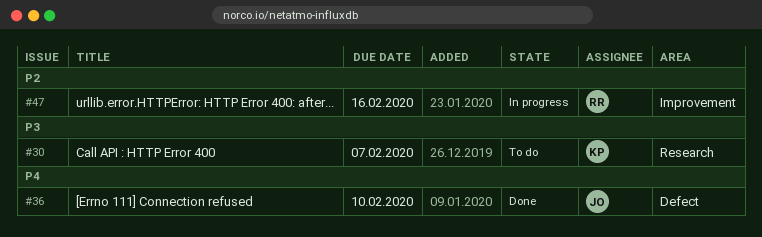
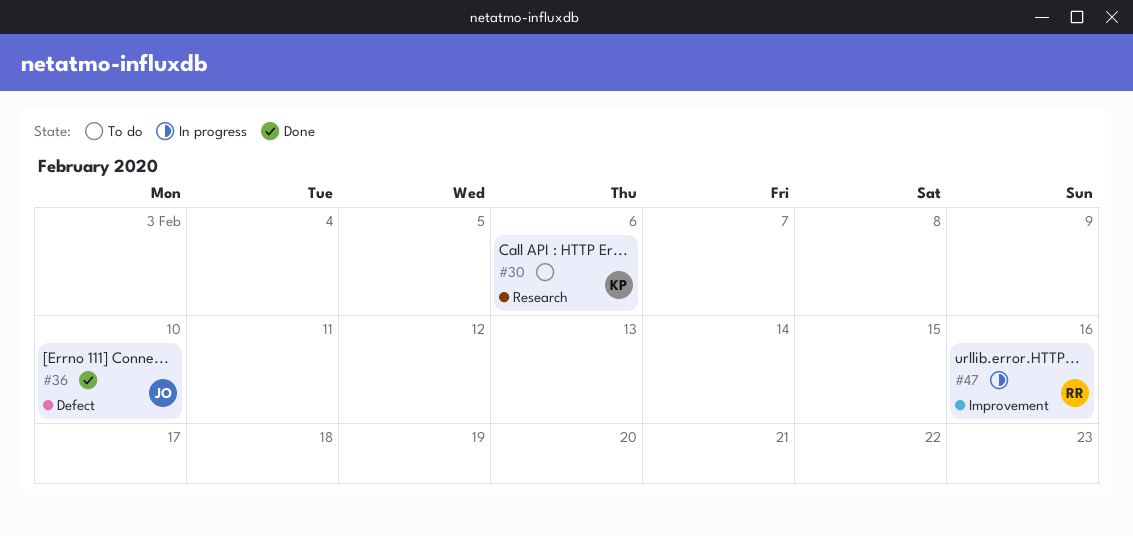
#30, due: Feb 7 -> Feb 6

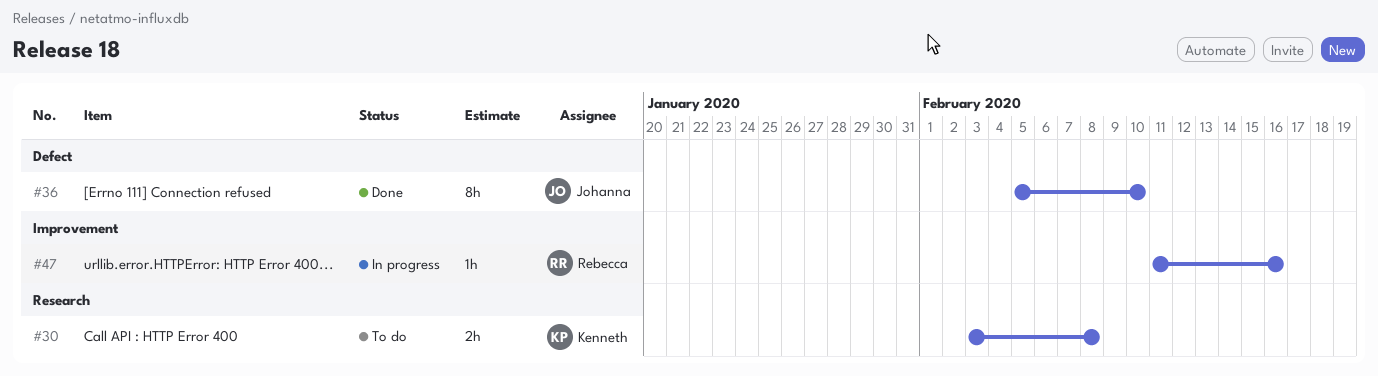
#30, due: Feb 6 -> Feb 8

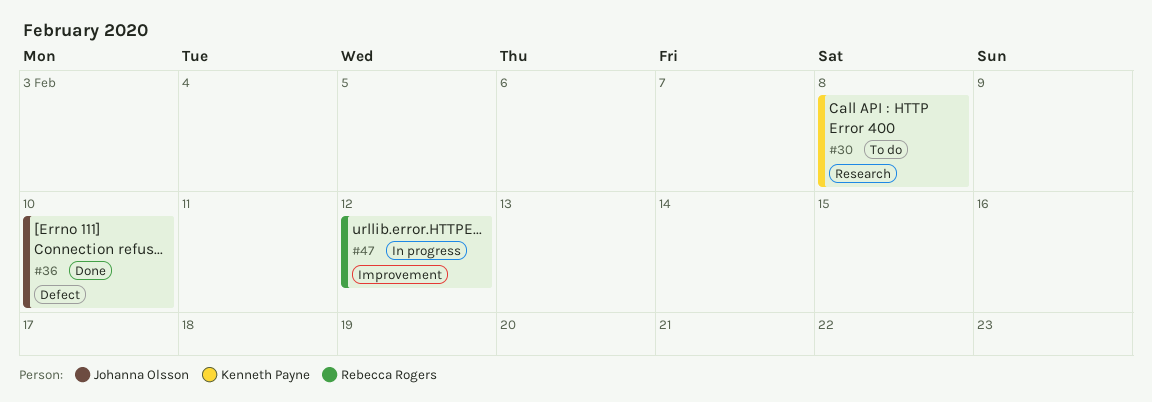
#47, due: Feb 16 -> Feb 12

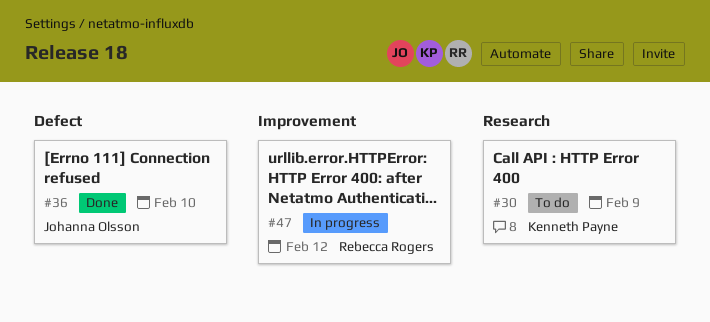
#30, due: Feb 8 -> Feb 9

